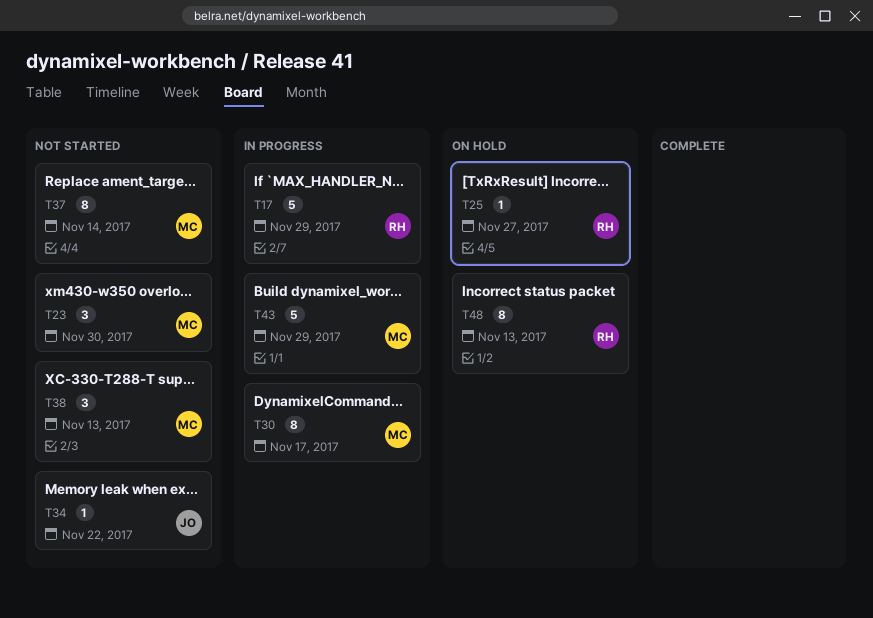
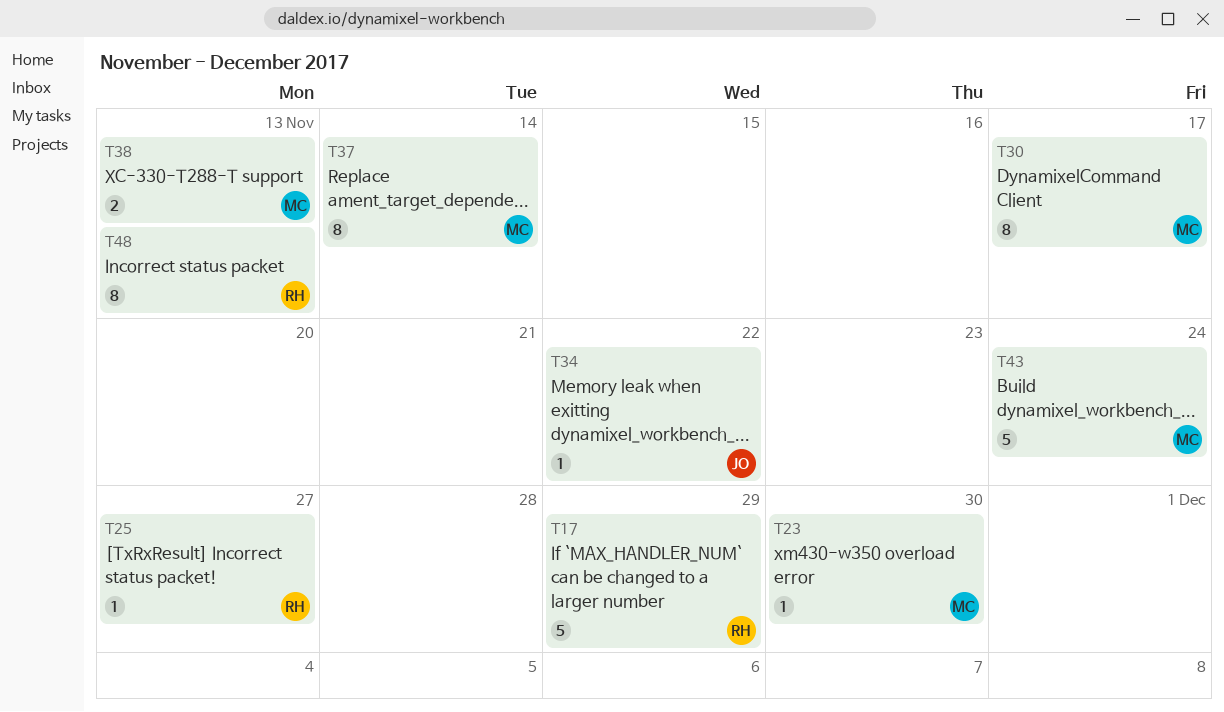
T23, estimate: 3 -> 1
T38, estimate: 3 -> 2
T43, due: Nov 29 -> Nov 24

